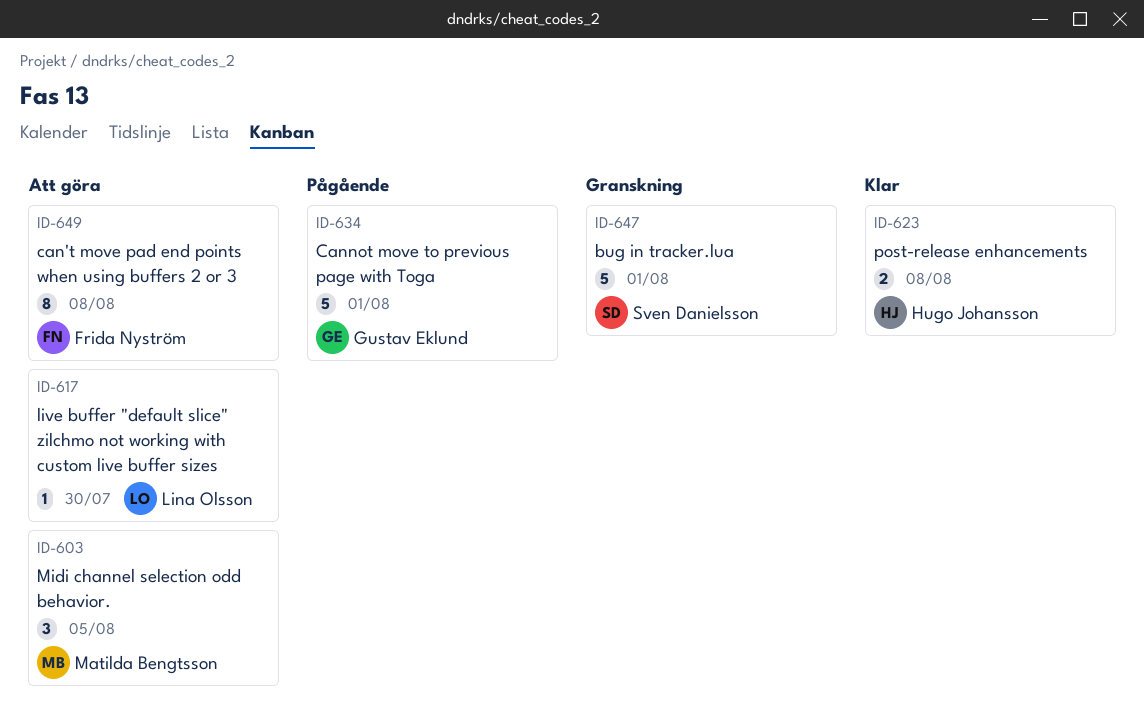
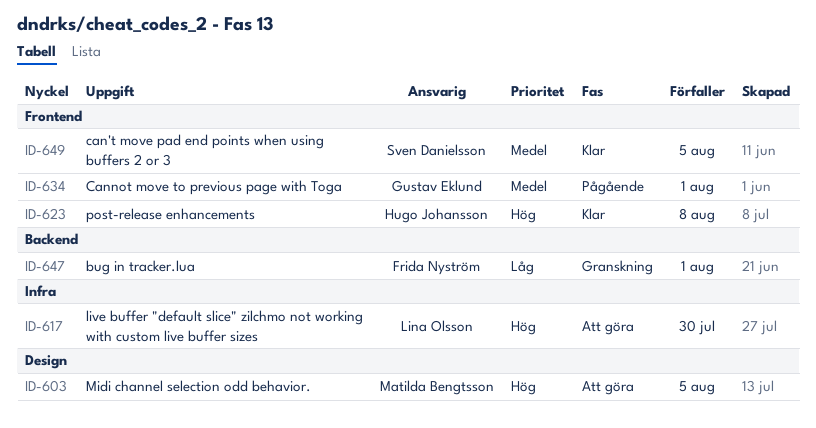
ID-647, owner: Sven Danielsson -> Frida Nyström
ID-649, status: Att göra -> Klar
ID-649, owner: Frida Nyström -> Sven Danielsson
ID-649, due: Aug 8 -> Aug 5

